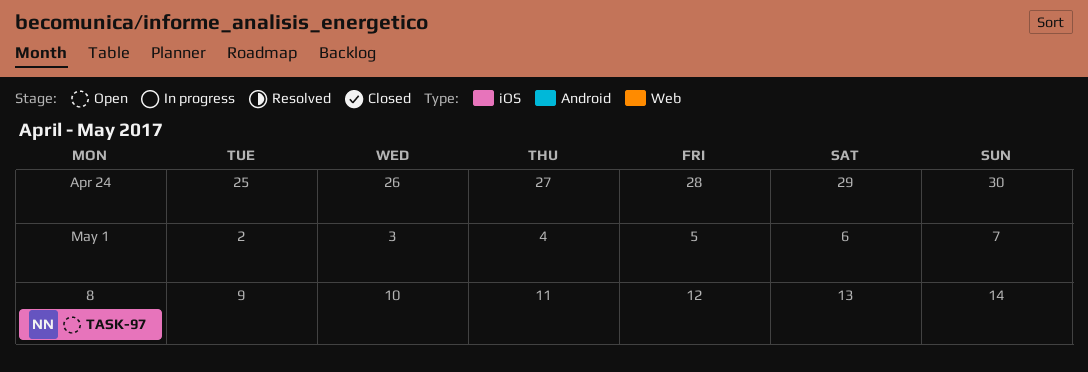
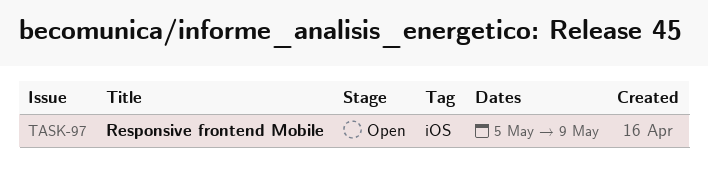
TASK-97, start: May 8 -> May 5
TASK-97, due: May 8 -> May 9

